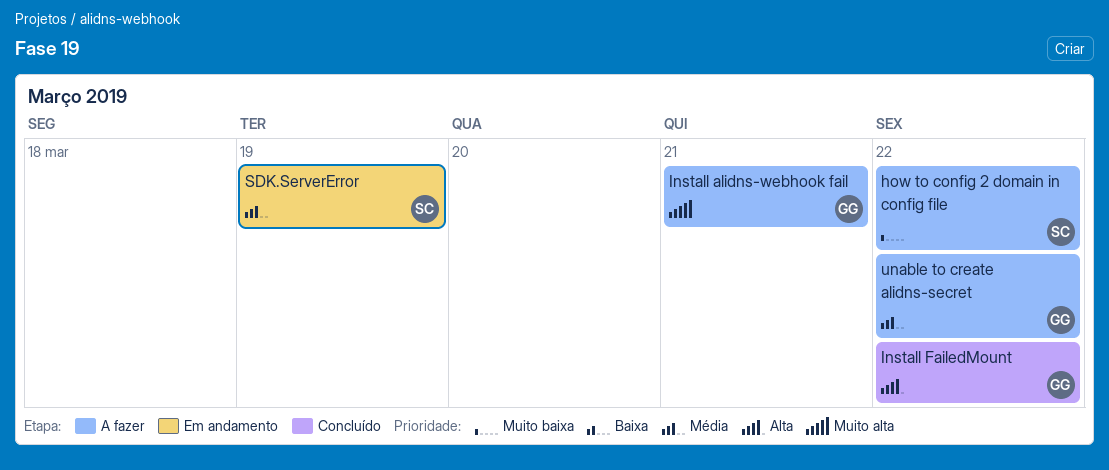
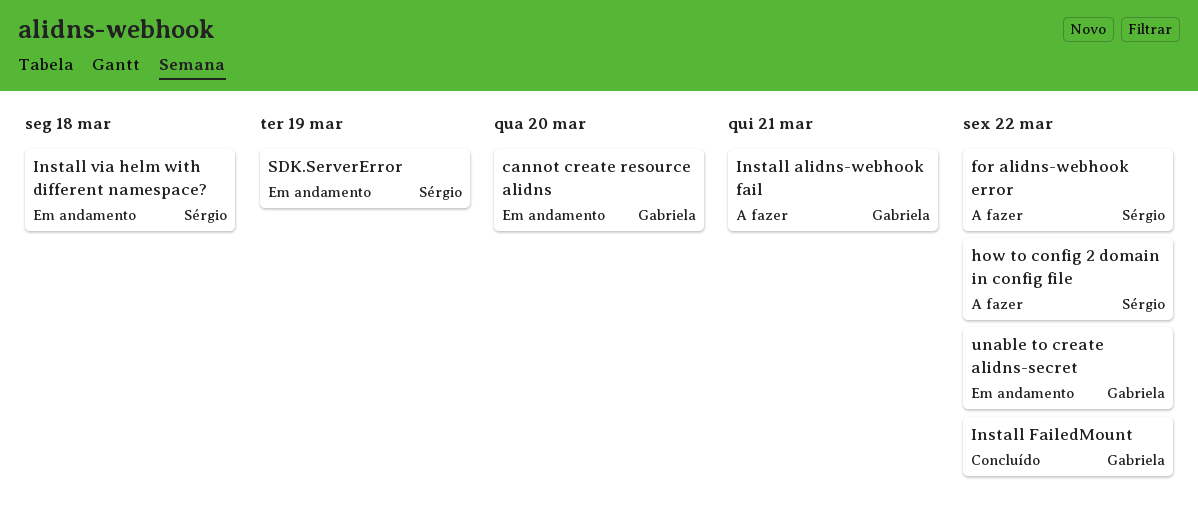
cannot create resource alidns: none -> present
for alidns-webhook error: none -> present
Install via helm with different namespace?: none -> present
unable to create alidns-secret, status: A fazer -> Em andamento

